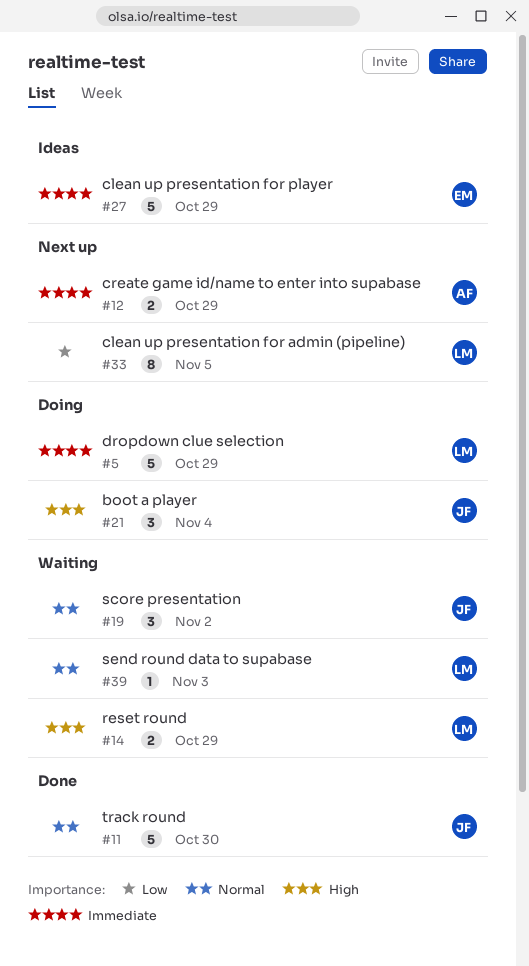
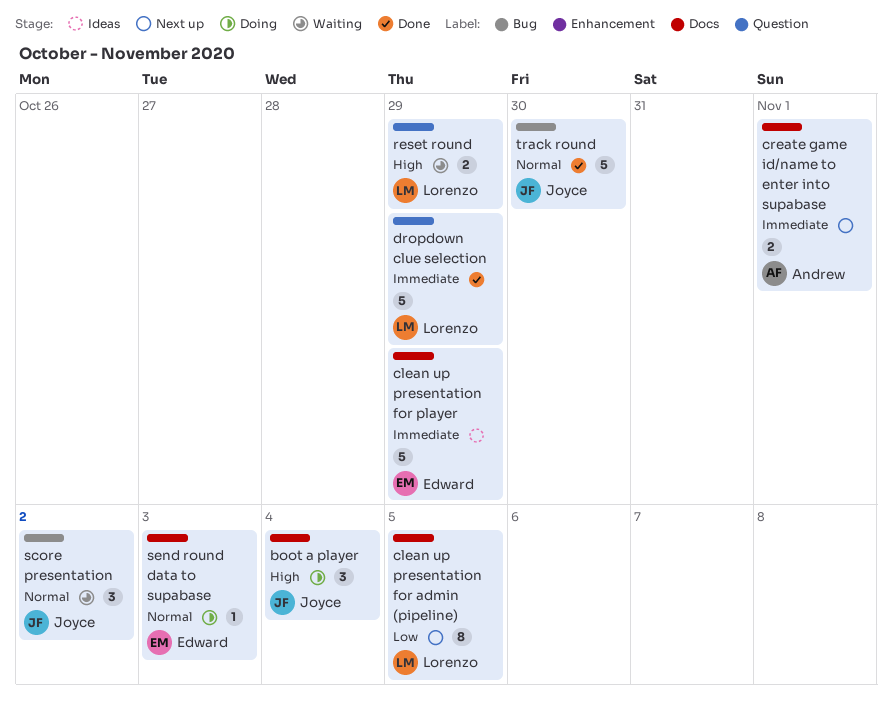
create game id/name to enter into supabase, due: Oct 29 -> Nov 1
dropdown clue selection, status: Doing -> Done
send round data to supabase, status: Waiting -> Doing
send round data to supabase, owner: Lorenzo -> Edward

